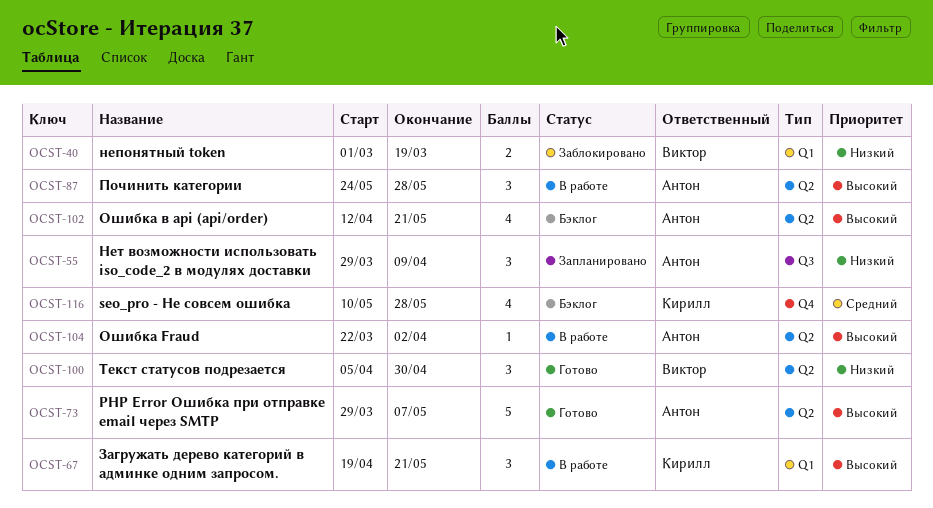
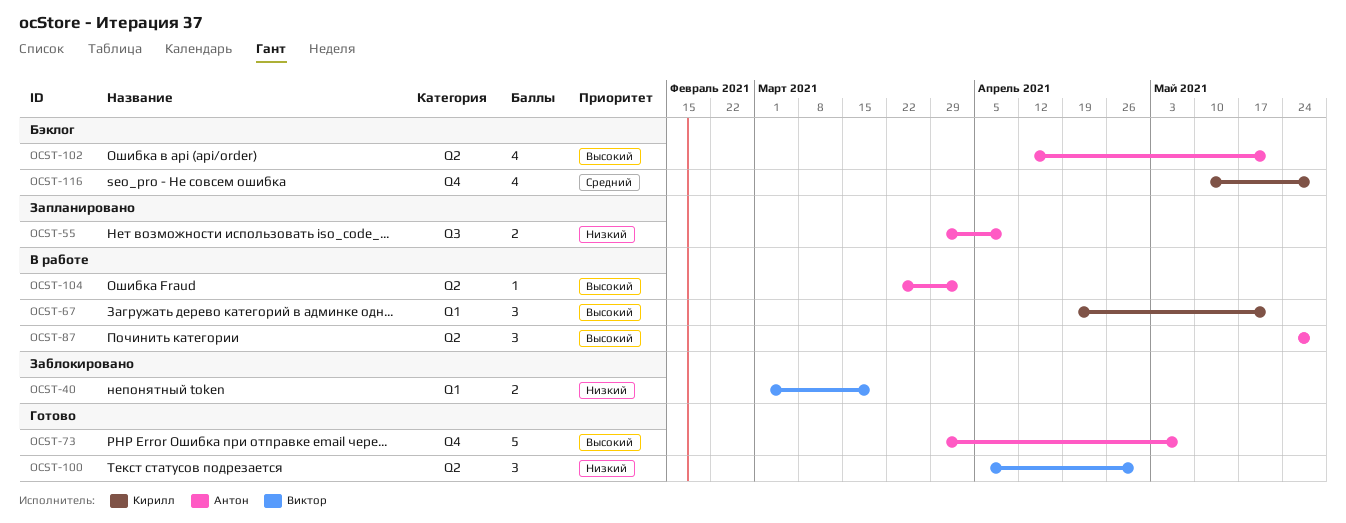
OCST-55, estimate: 3 -> 2
OCST-73, label: Q2 -> Q4

